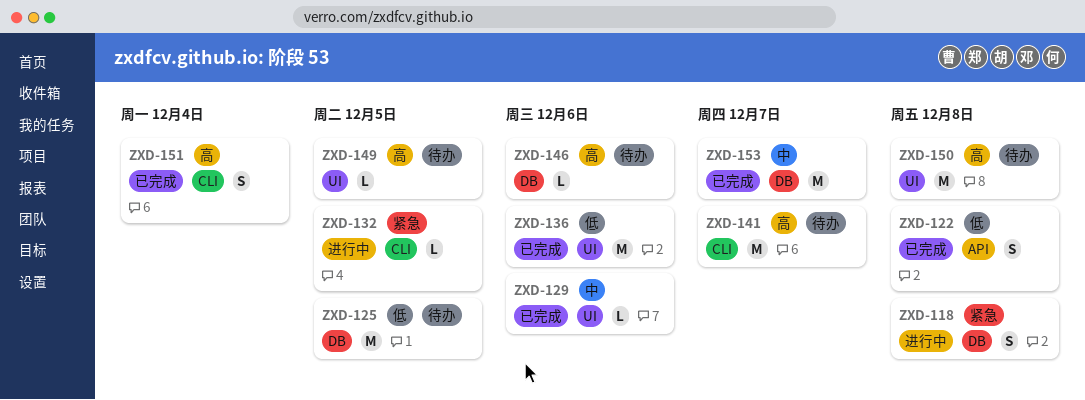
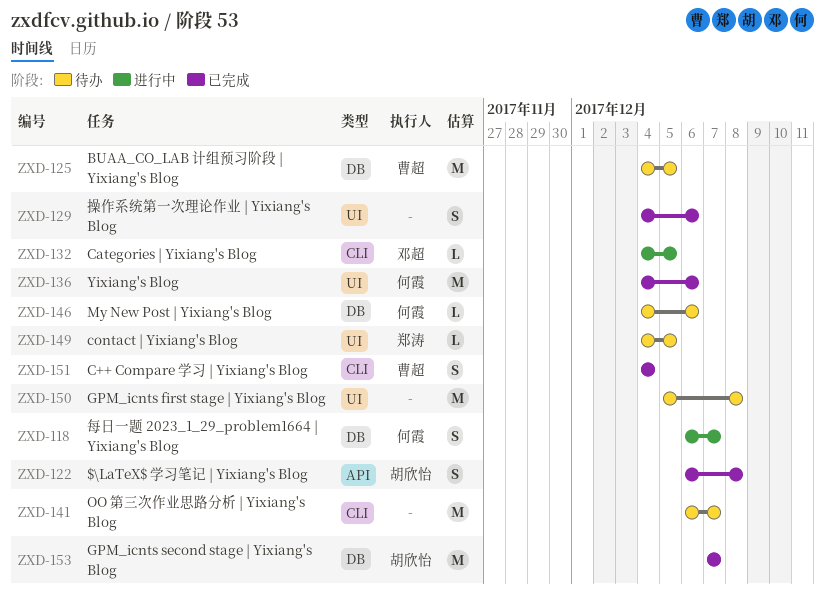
ZXD-118, due: Dec 8 -> Dec 7
ZXD-129, estimate: L -> S

